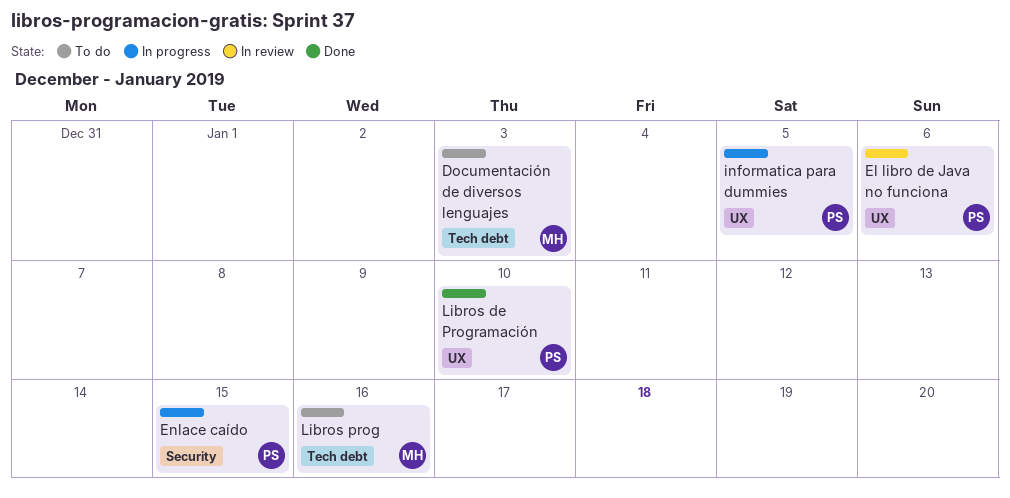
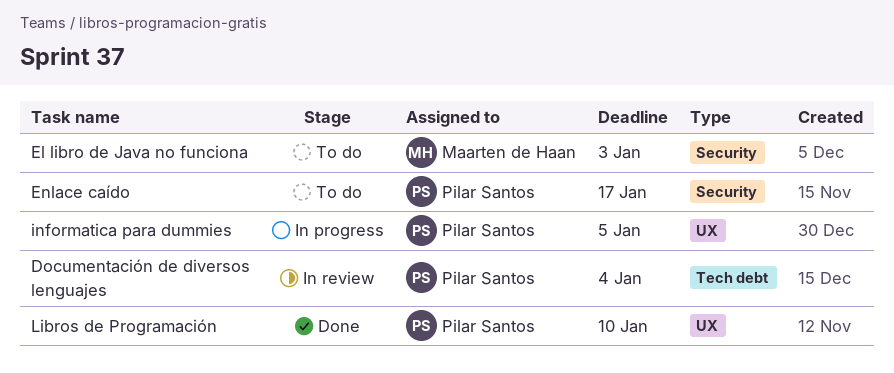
Documentación de diversos lenguajes, status: To do -> In review
Documentación de diversos lenguajes, owner: Maarten de Haan -> Pilar Santos
Documentación de diversos lenguajes, due: Jan 3 -> Jan 4
El libro de Java no funciona, status: In review -> To do
El libro de Java no funciona, owner: Pilar Santos -> Maarten de Haan
El libro de Java no funciona, label: UX -> Security
El libro de Java no funciona, due: Jan 6 -> Jan 3
Enlace caído, status: In progress -> To do
Enlace caído, due: Jan 15 -> Jan 17
Libros prog: present -> none

